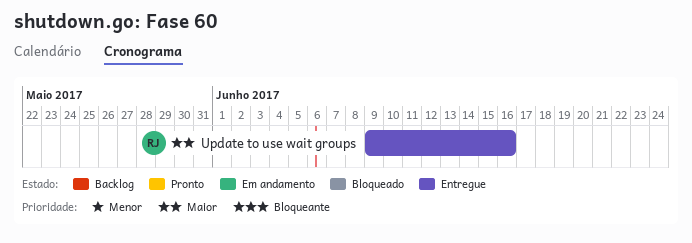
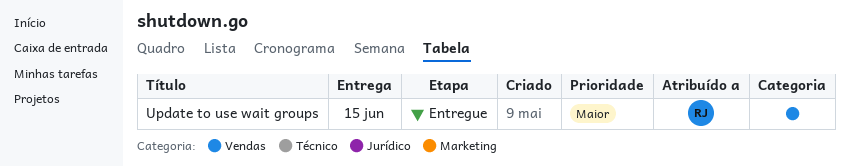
Update to use wait groups, due: Jun 16 -> Jun 15

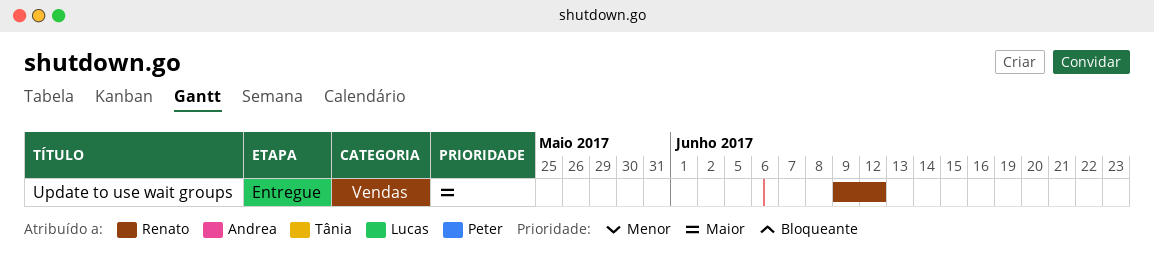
Update to use wait groups, due: Jun 15 -> Jun 12

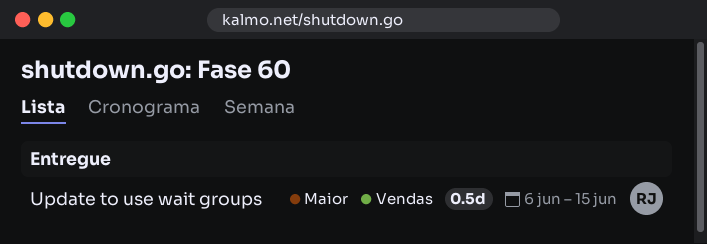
Update to use wait groups, start: Jun 9 -> Jun 6
Update to use wait groups, due: Jun 12 -> Jun 15

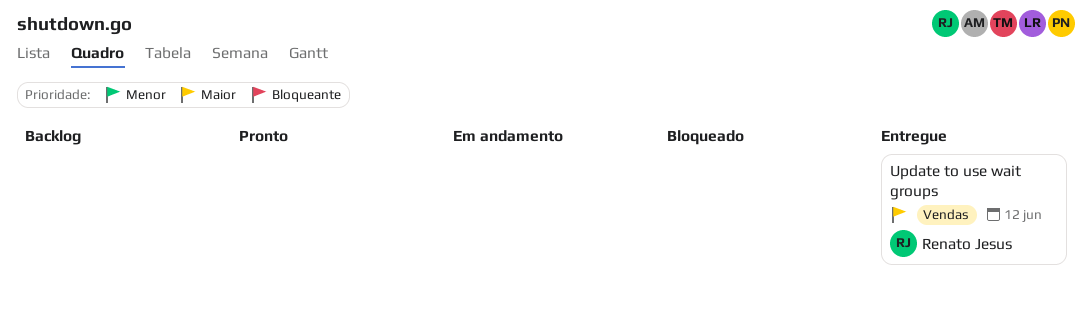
Update to use wait groups, due: Jun 15 -> Jun 12

